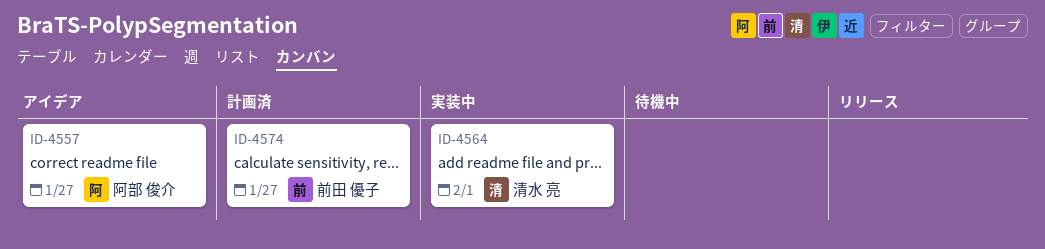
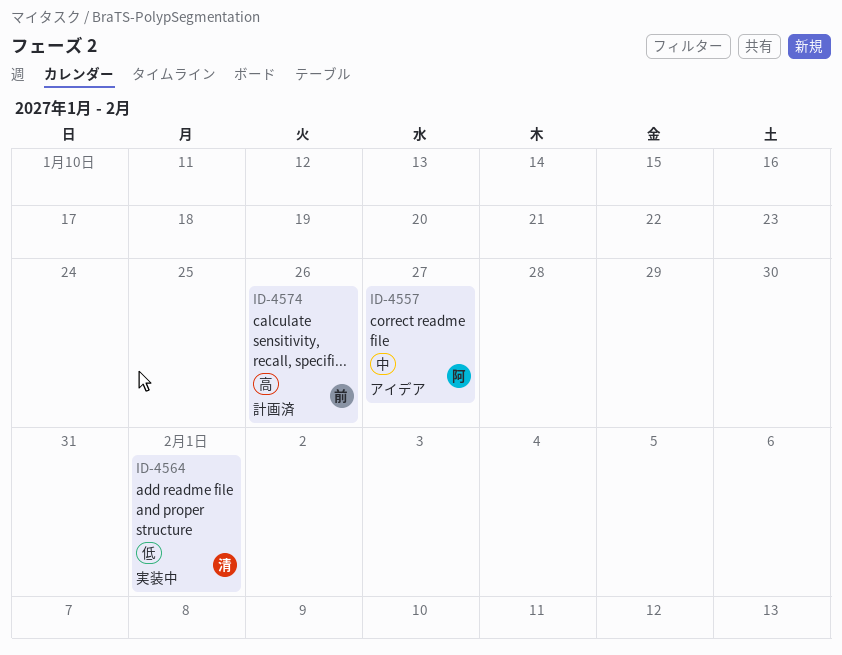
ID-4574, due: Jan 27 -> Jan 26

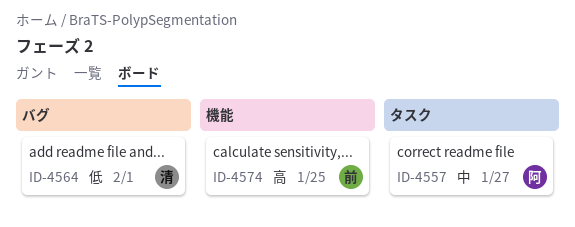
ID-4574, due: Jan 26 -> Jan 25

